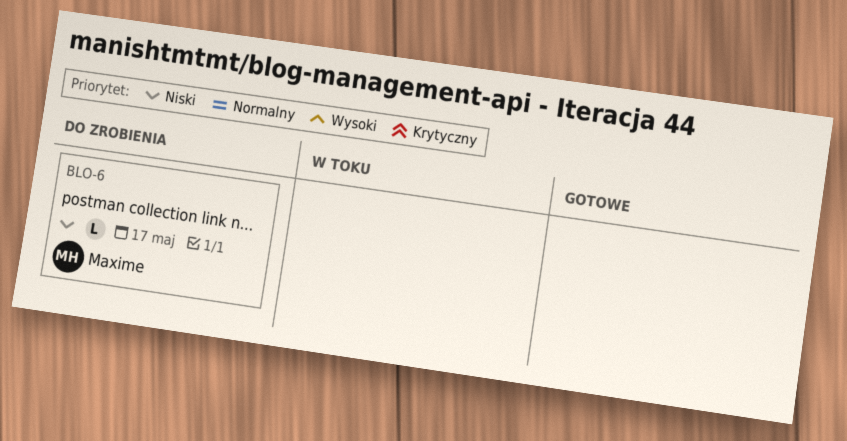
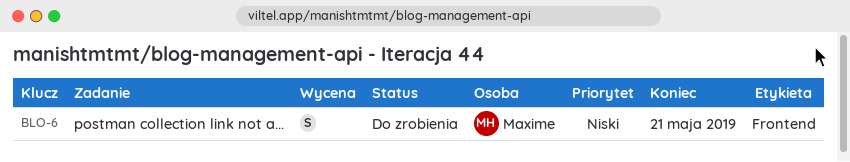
BLO-6, estimate: L -> S
BLO-6, due: May 17 -> May 21

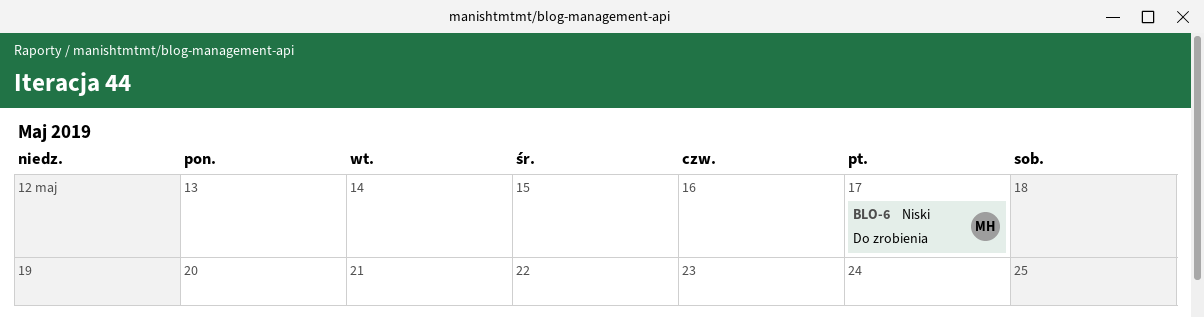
BLO-6, due: May 21 -> May 17

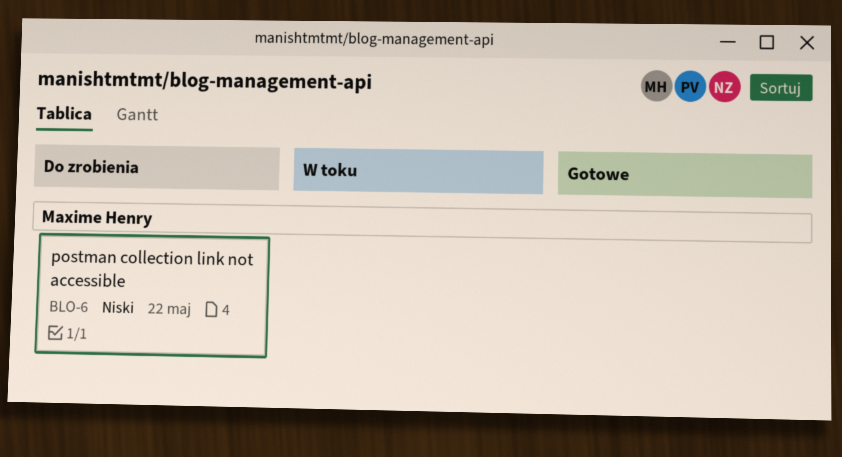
BLO-6, due: May 17 -> May 22

